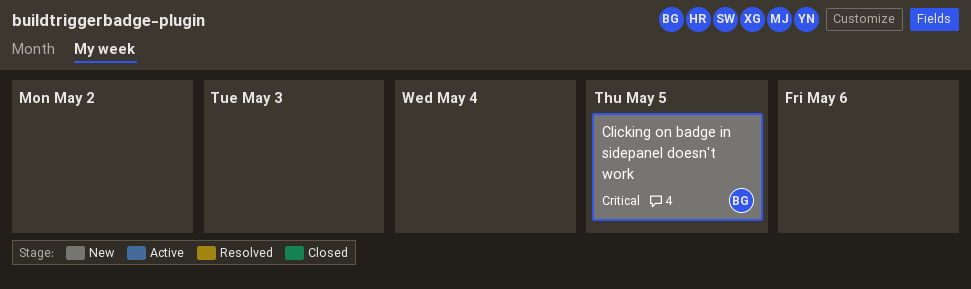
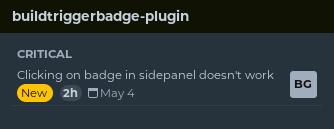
Clicking on badge in sidepanel doesn't work, due: May 5 -> May 4

